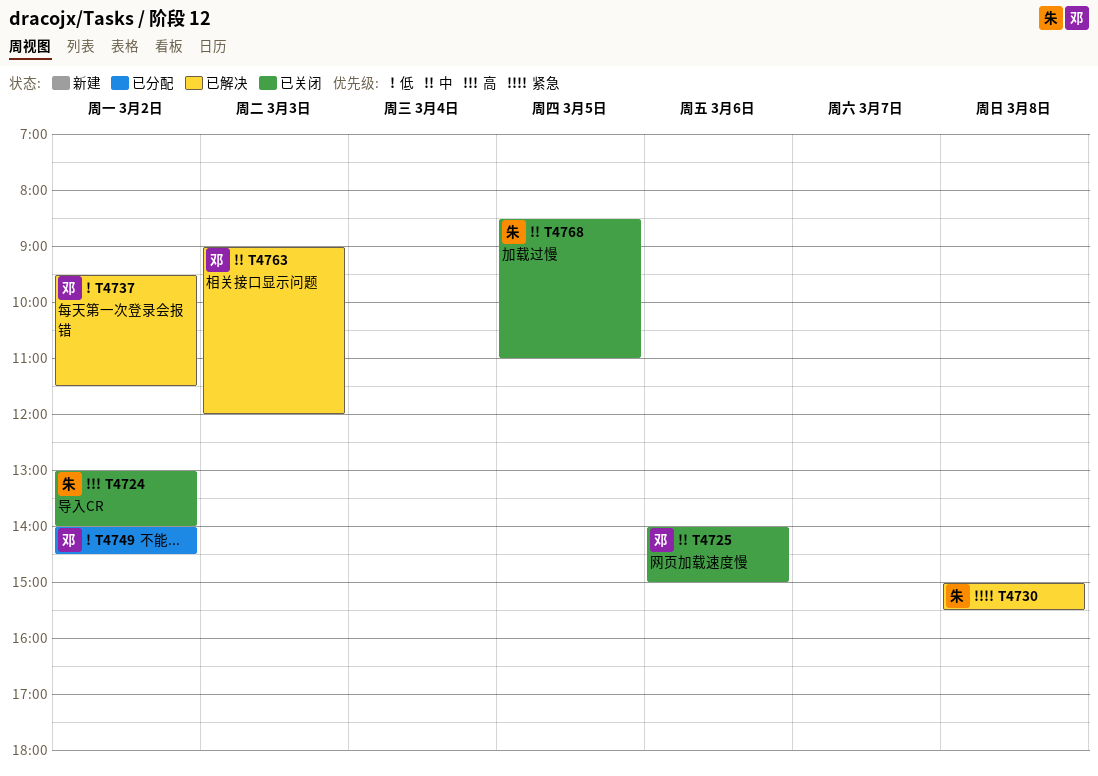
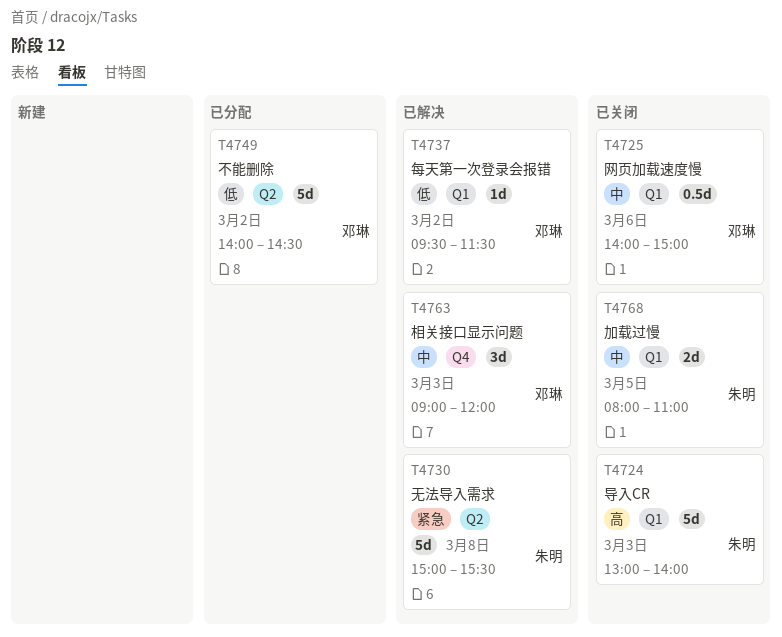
T4724, day: Mar 2 -> Mar 3
T4768, begins: 08:30 -> 08:00

